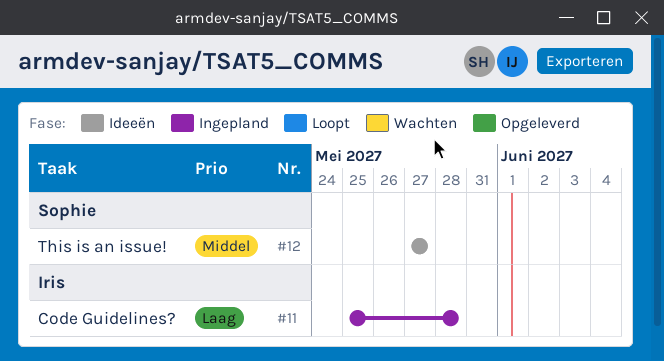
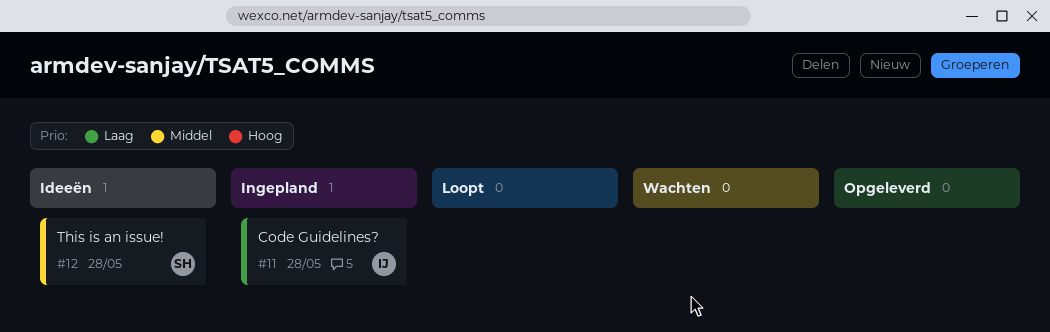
#12, due: May 27 -> May 28

